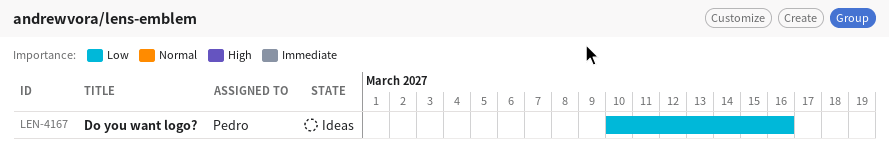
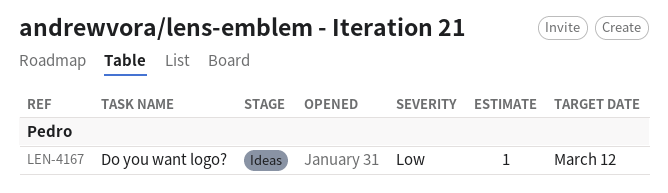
LEN-4167, due: Mar 16 -> Mar 12

